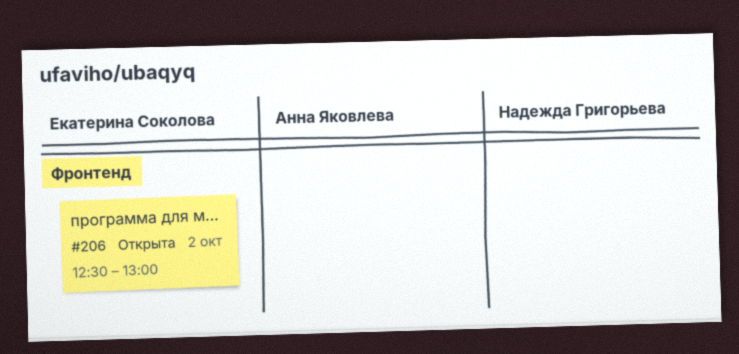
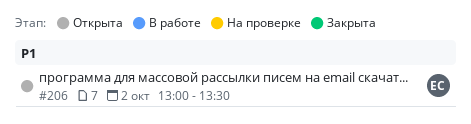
#206, begins: 12:30 -> 13:00
#206, ends: 13:00 -> 13:30

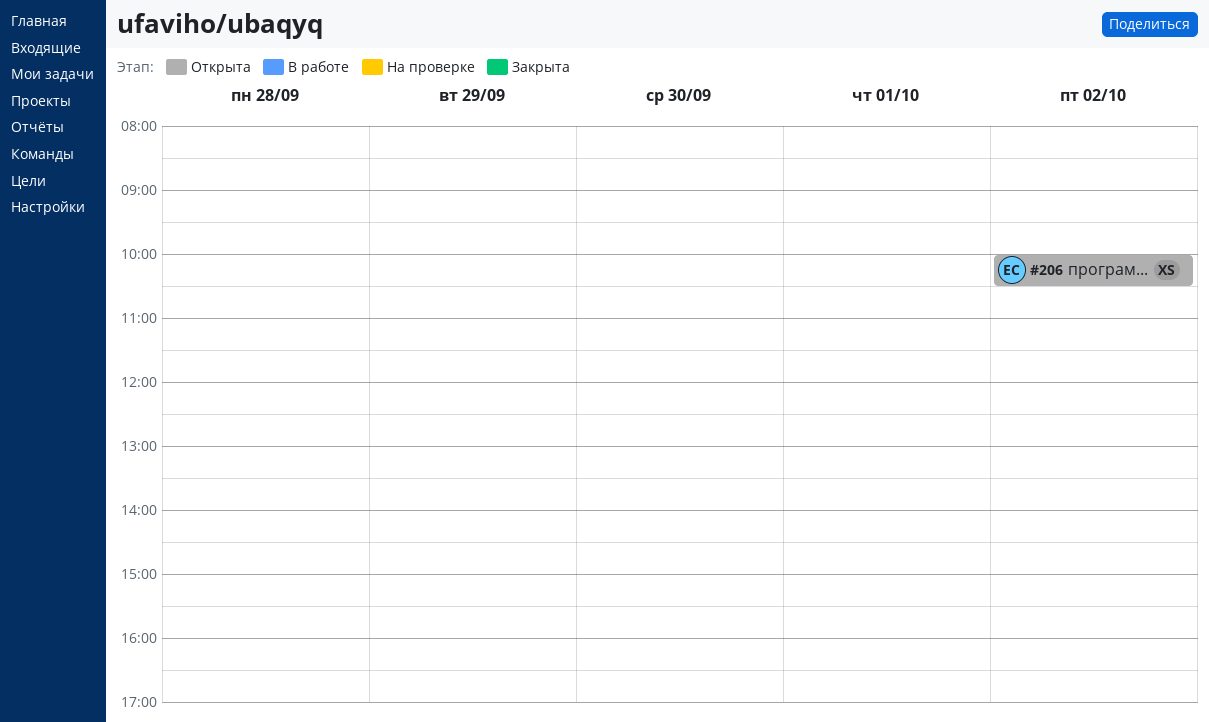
#206, begins: 13:00 -> 10:00
#206, ends: 13:30 -> 10:30

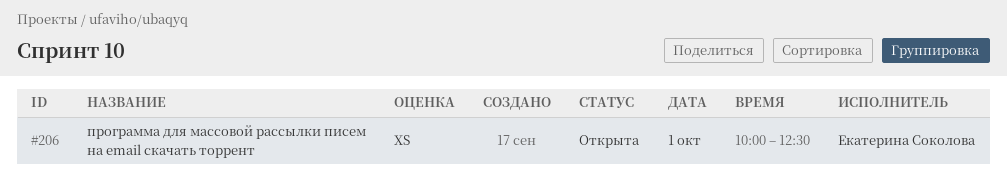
#206, day: Oct 2 -> Oct 1
#206, ends: 10:30 -> 12:30

